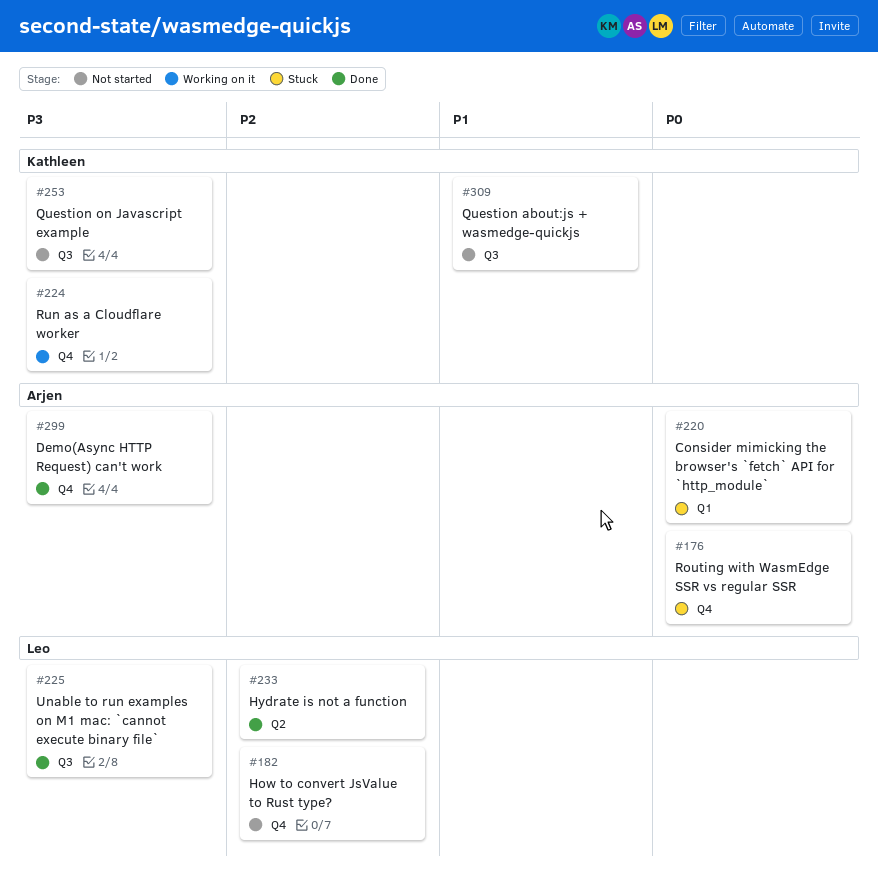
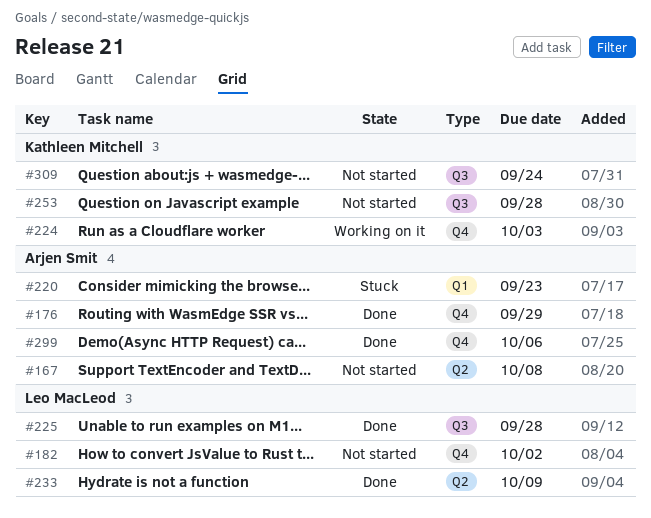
#167: none -> present
#176, status: Stuck -> Done

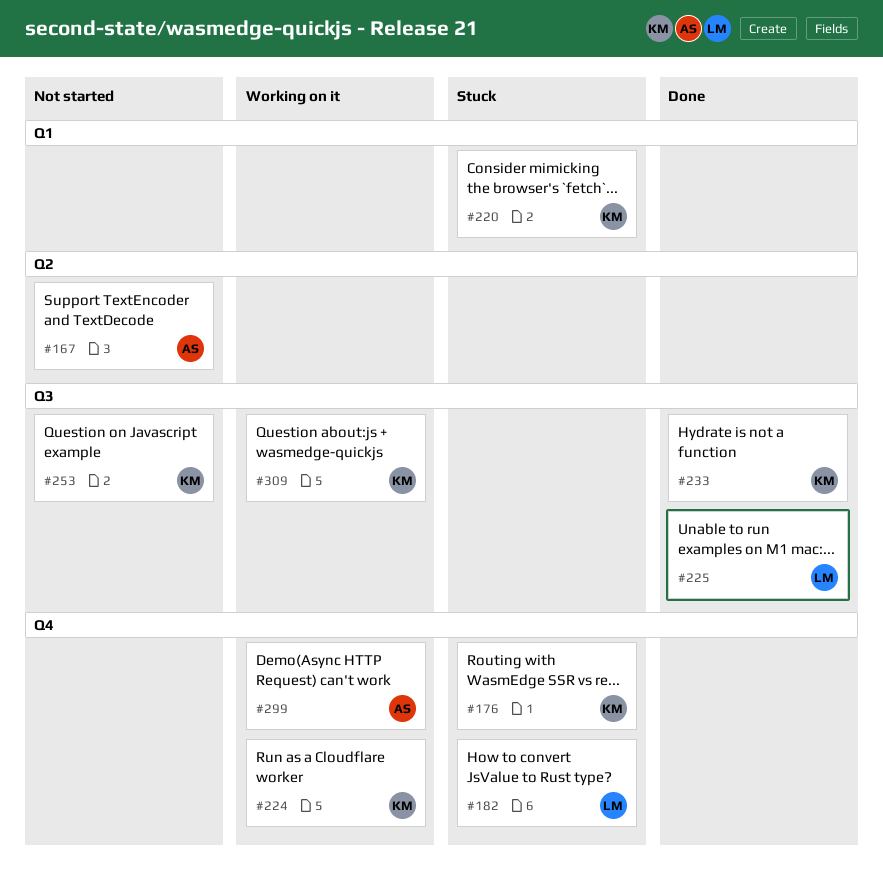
#176, status: Done -> Stuck
#176, owner: Arjen Smit -> Kathleen Mitchell
#182, status: Not started -> Stuck
#220, owner: Arjen Smit -> Kathleen Mitchell
#233, owner: Leo MacLeod -> Kathleen Mitchell
#233, label: Q2 -> Q3
#299, status: Done -> Working on it
#309, status: Not started -> Working on it

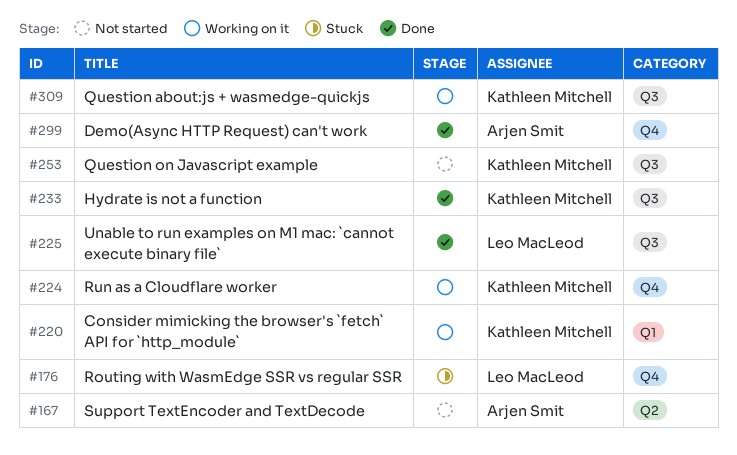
#176, owner: Kathleen Mitchell -> Leo MacLeod
#182: present -> none
#220, status: Stuck -> Working on it
#299, status: Working on it -> Done

